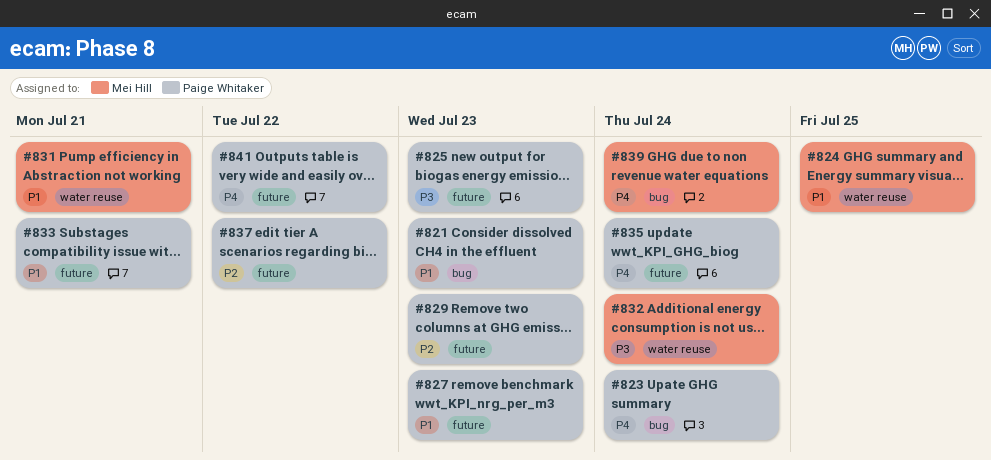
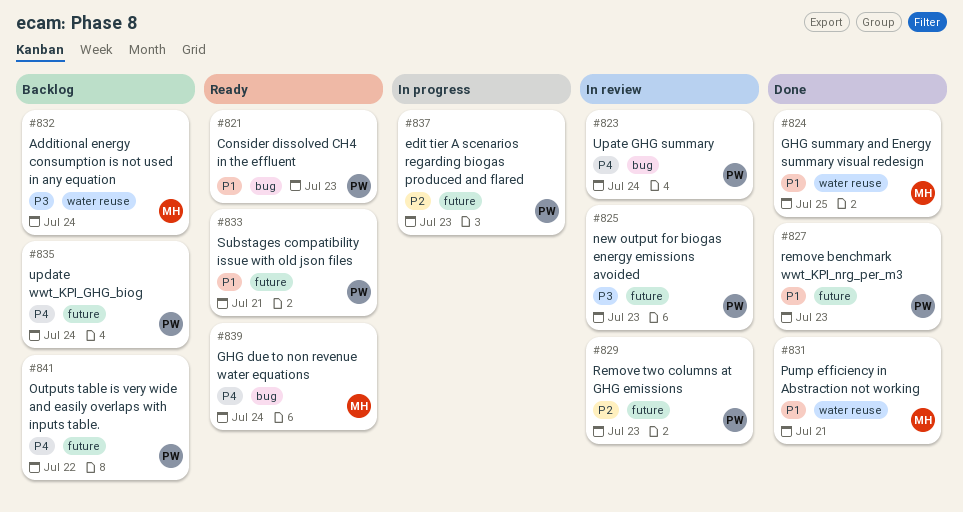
#837, due: Jul 22 -> Jul 23

